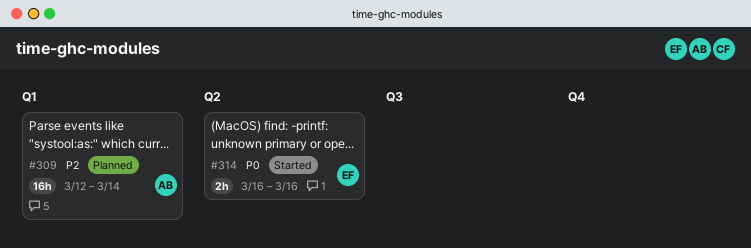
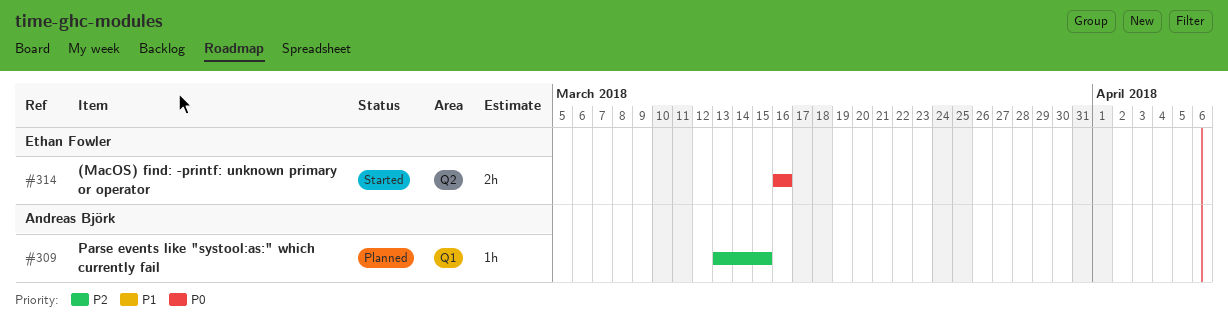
#309, estimate: 16h -> 1h
#309, start: Mar 12 -> Mar 13
#309, due: Mar 14 -> Mar 15

